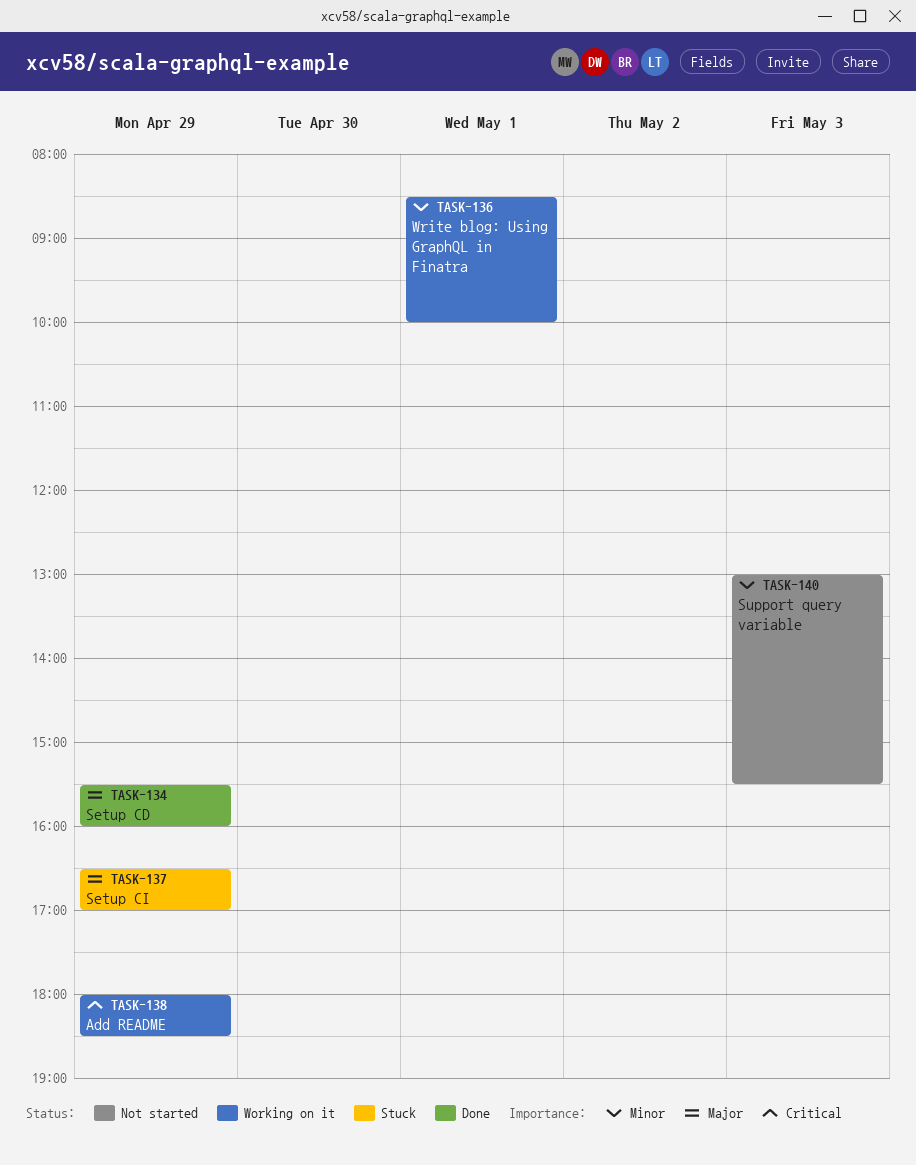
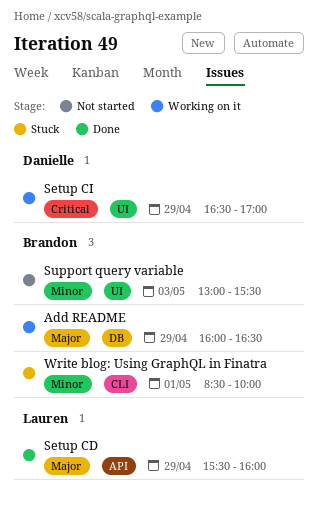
Add README, priority: Critical -> Major
Add README, begins: 18:00 -> 16:00
Add README, ends: 18:30 -> 16:30
Setup CI, status: Stuck -> Working on it
Setup CI, priority: Major -> Critical
Write blog: Using GraphQL in Finatra, status: Working on it -> Stuck

